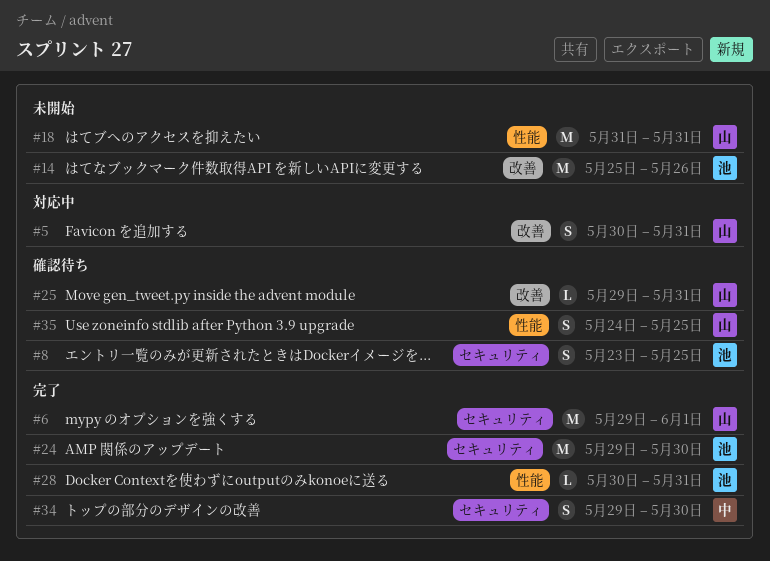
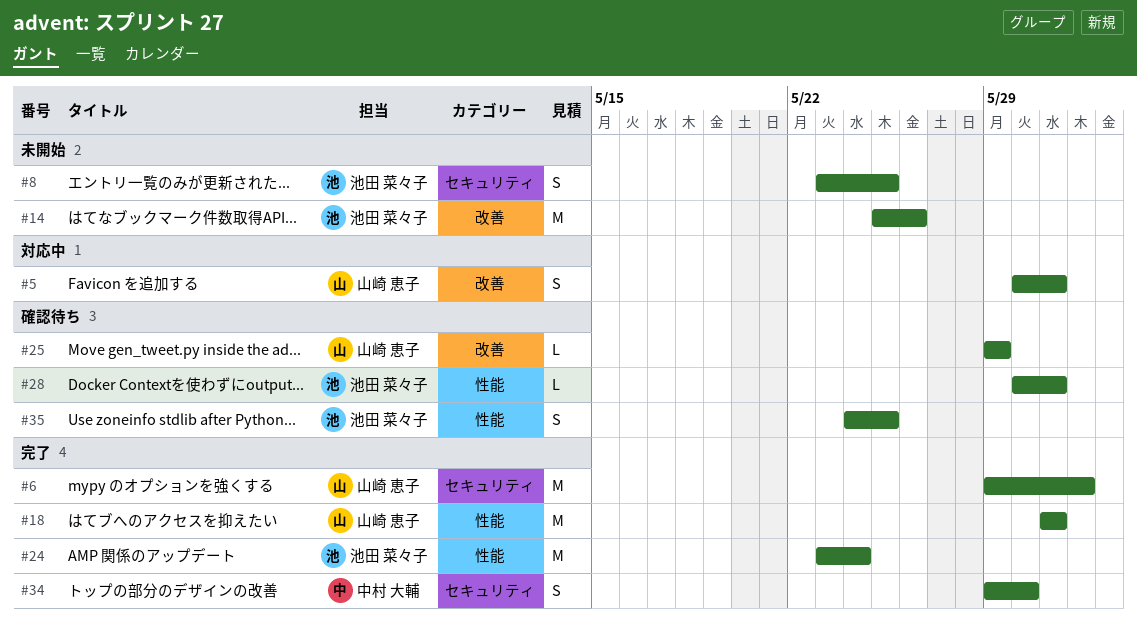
#8, status: 確認待ち -> 未開始
#18, status: 未開始 -> 完了
#24, label: セキュリティ -> 性能
#24, start: May 29 -> May 23
#24, due: May 30 -> May 24
#25, due: May 31 -> May 29
#28, status: 完了 -> 確認待ち
#35, owner: 山崎 恵子 -> 池田 菜々子

